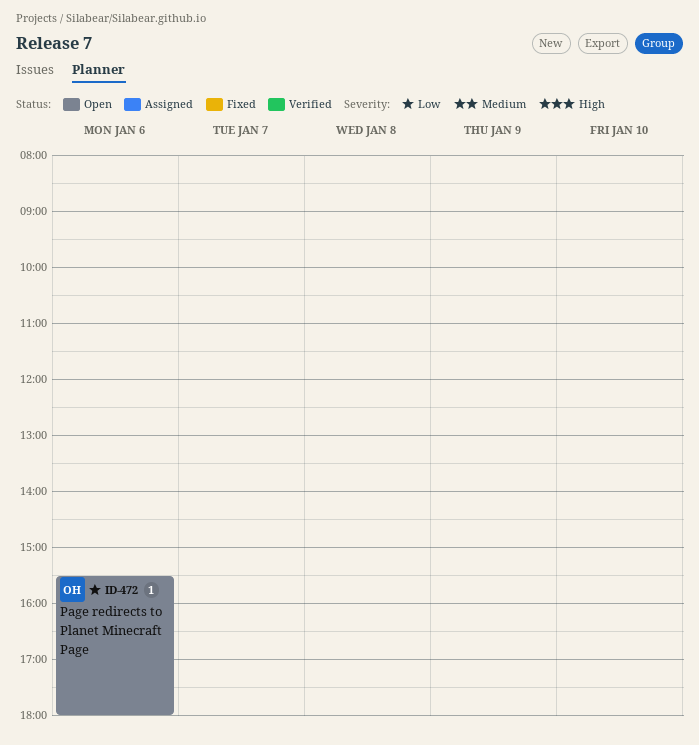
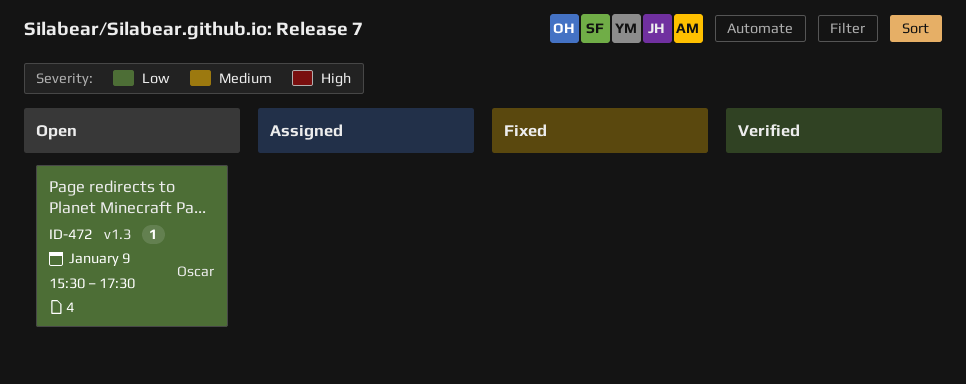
ID-472, day: Jan 6 -> Jan 9
ID-472, ends: 18:00 -> 17:30

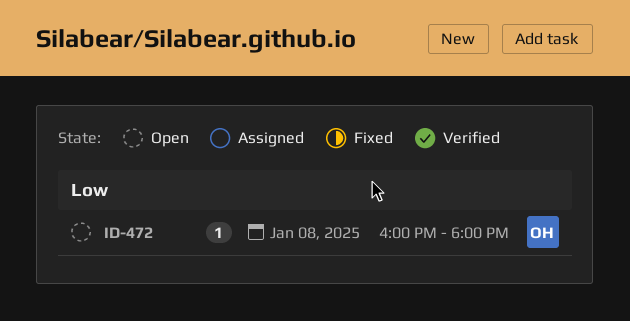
ID-472, day: Jan 9 -> Jan 8
ID-472, begins: 15:30 -> 16:00
ID-472, ends: 17:30 -> 18:00

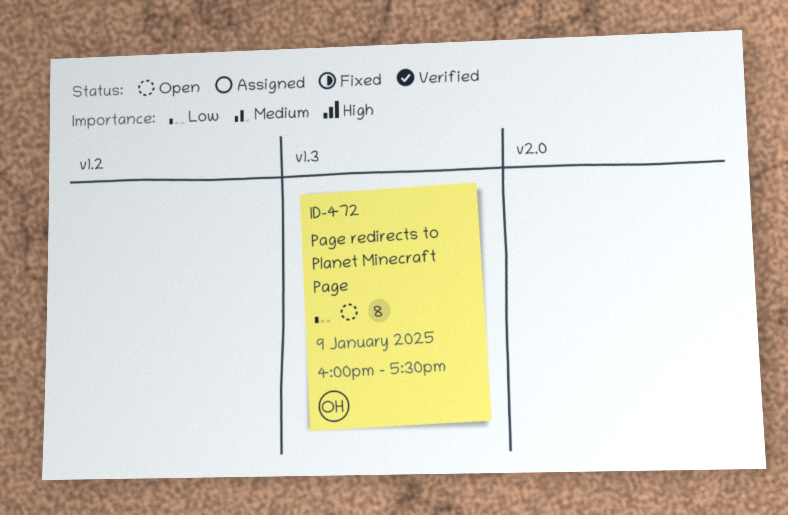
ID-472, estimate: 1 -> 8
ID-472, day: Jan 8 -> Jan 9
ID-472, ends: 18:00 -> 17:30

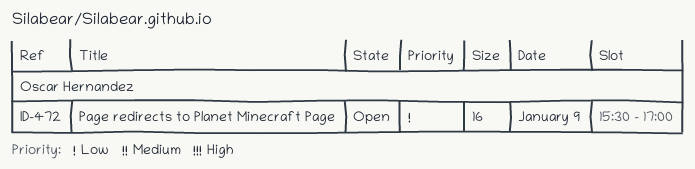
ID-472, estimate: 8 -> 16
ID-472, begins: 16:00 -> 15:30
ID-472, ends: 17:30 -> 17:00

